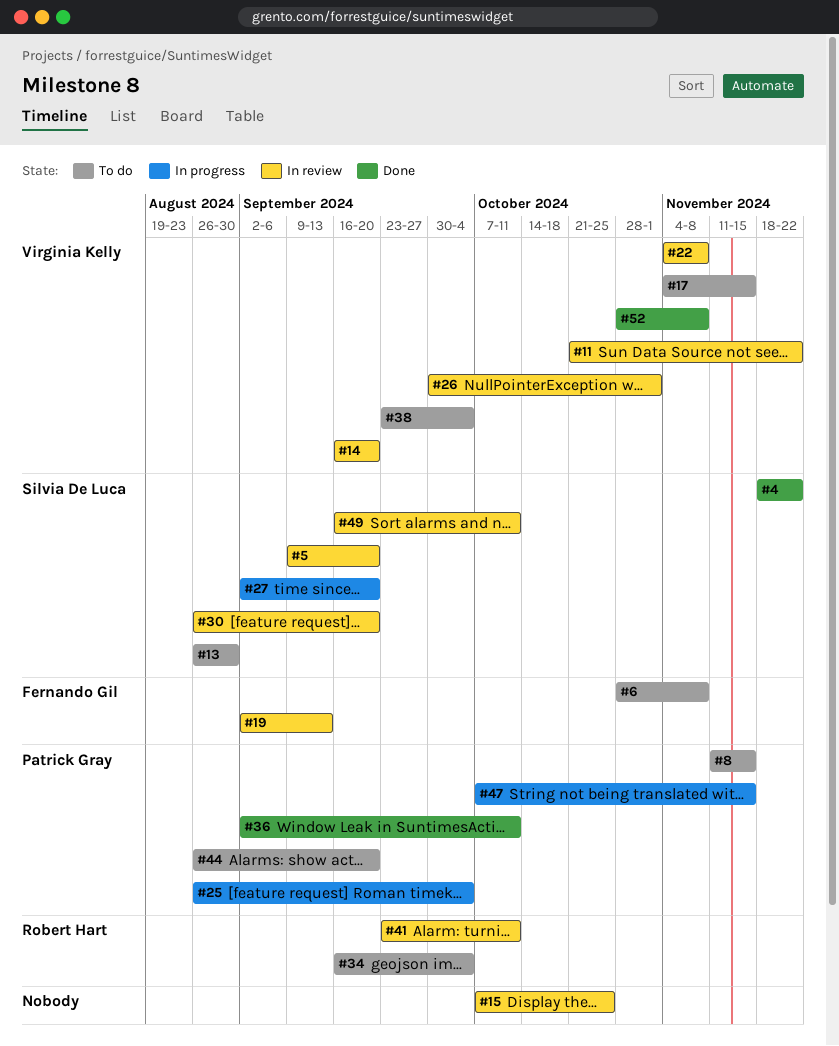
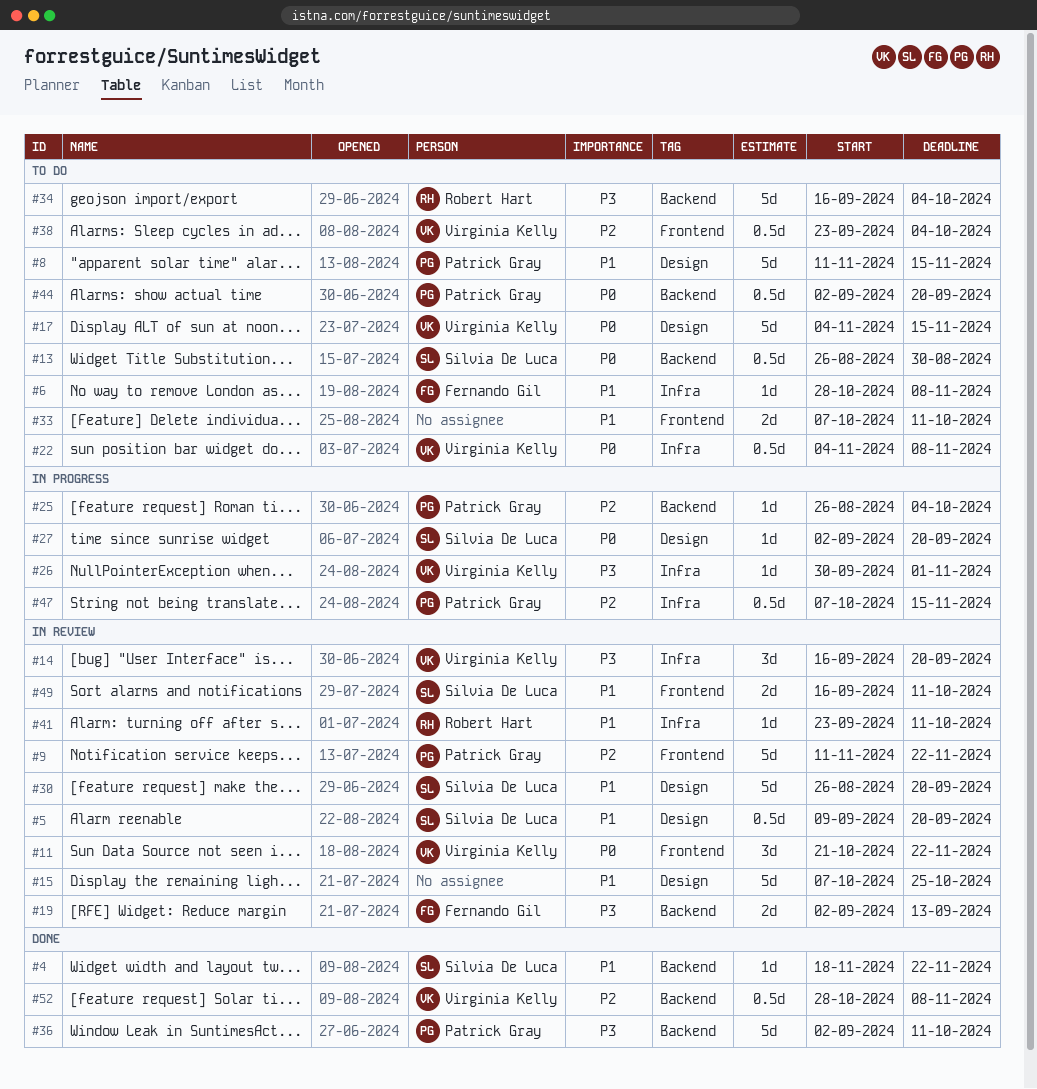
#9: none -> present
#22, status: In review -> To do
#26, status: In review -> In progress
#33: none -> present
#44, start: Aug 26 -> Sep 2

